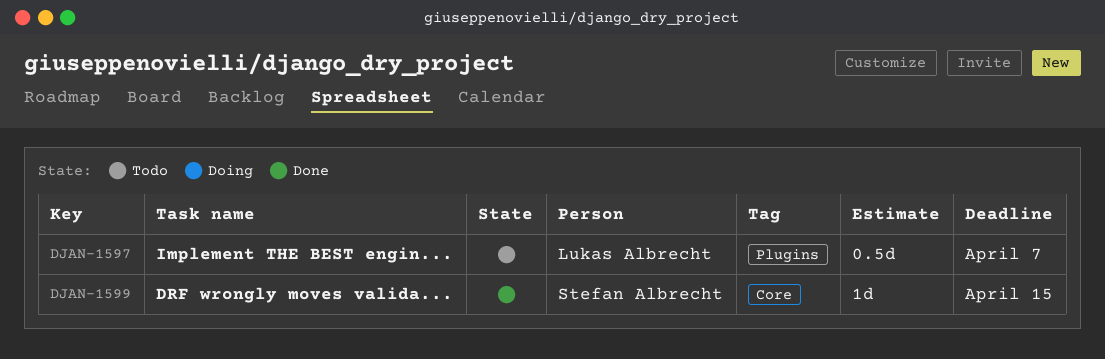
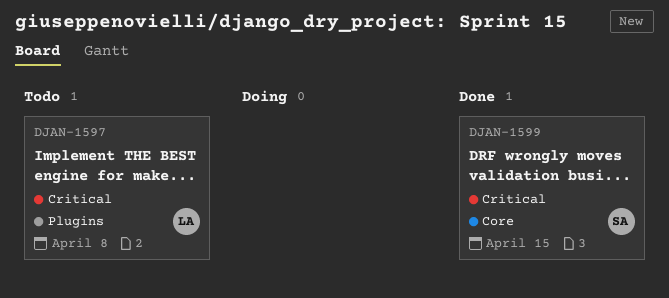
DJAN-1597, due: Apr 7 -> Apr 8

